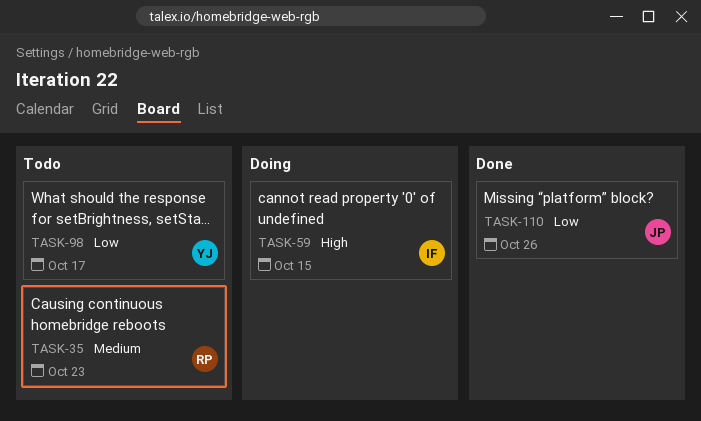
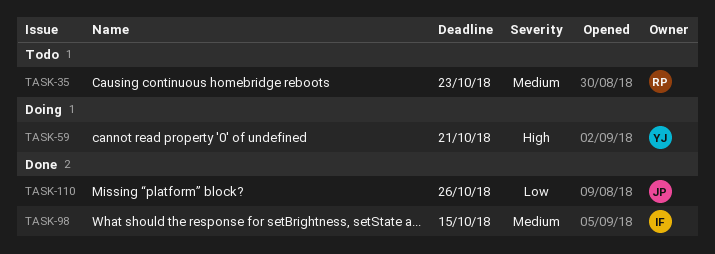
TASK-59, owner: IF -> YJ
TASK-59, due: Oct 15 -> Oct 21
TASK-98, status: Todo -> Done
TASK-98, owner: YJ -> IF
TASK-98, priority: Low -> Medium
TASK-98, due: Oct 17 -> Oct 15

